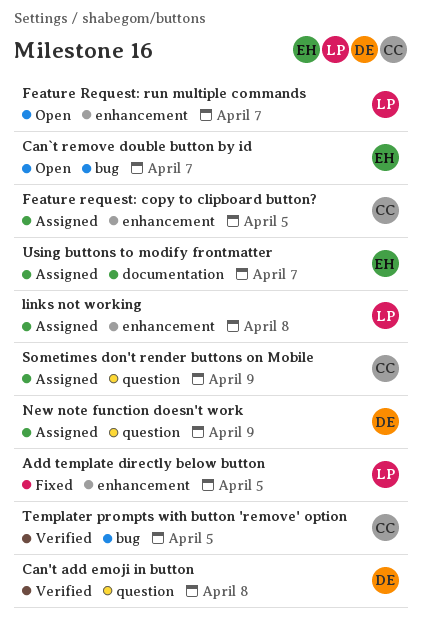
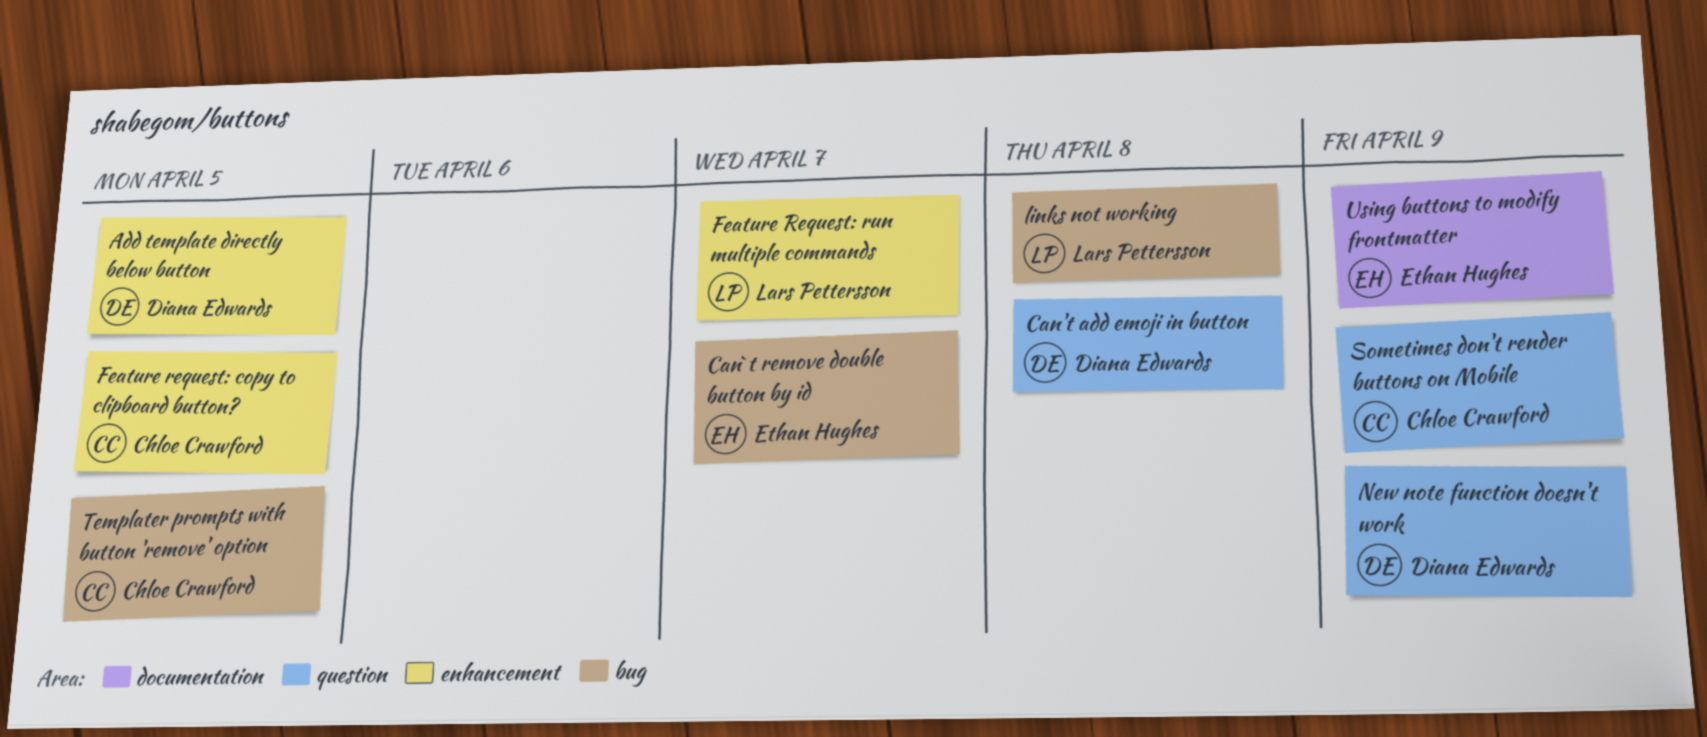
Add template directly below button, owner: Lars Pettersson -> Diana Edwards
links not working, label: enhancement -> bug
Using buttons to modify frontmatter, due: Apr 7 -> Apr 9

